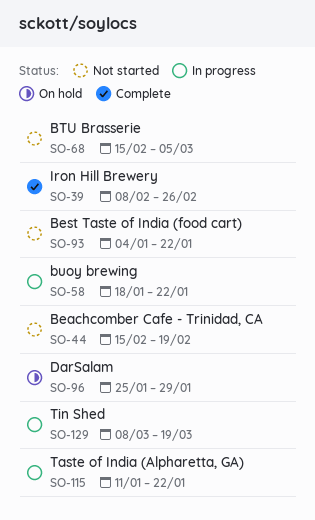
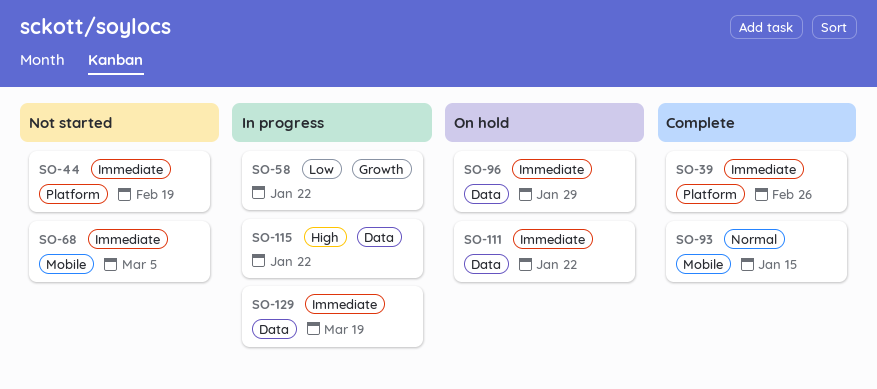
SO-93, status: Not started -> Complete
SO-93, due: Jan 22 -> Jan 15
SO-111: none -> present

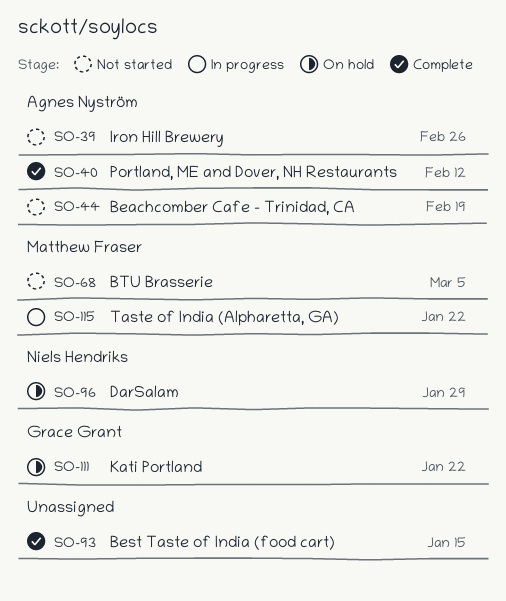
SO-39, status: Complete -> Not started
SO-40: none -> present
SO-58: present -> none
SO-129: present -> none

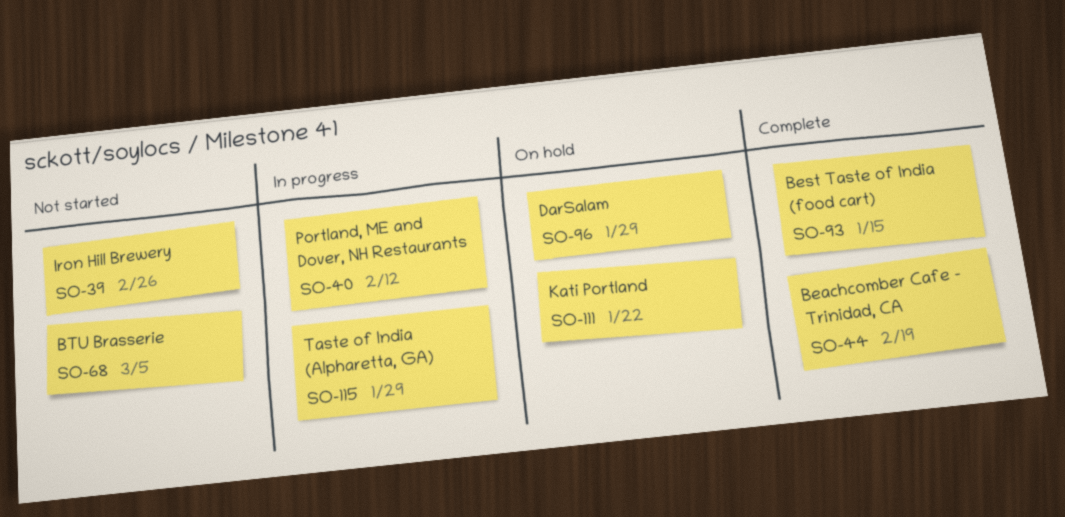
SO-40, status: Complete -> In progress
SO-44, status: Not started -> Complete
SO-115, due: Jan 22 -> Jan 29

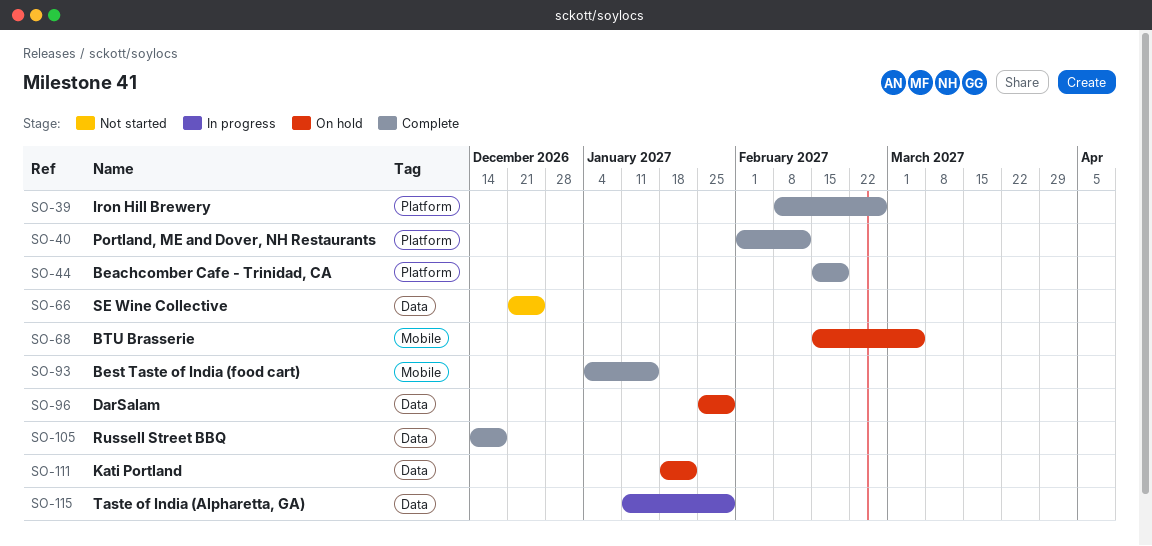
SO-39, status: Not started -> Complete
SO-40, status: In progress -> Complete
SO-66: none -> present
SO-68, status: Not started -> On hold
SO-105: none -> present

